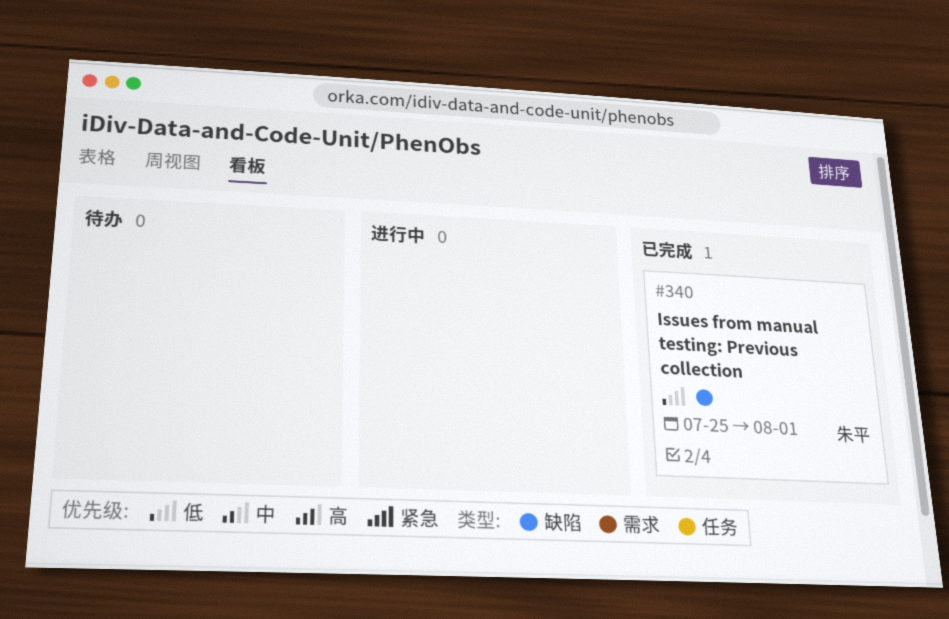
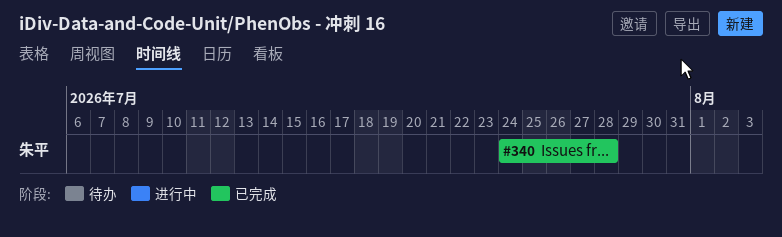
#340, start: Jul 25 -> Jul 24
#340, due: Aug 1 -> Jul 28

